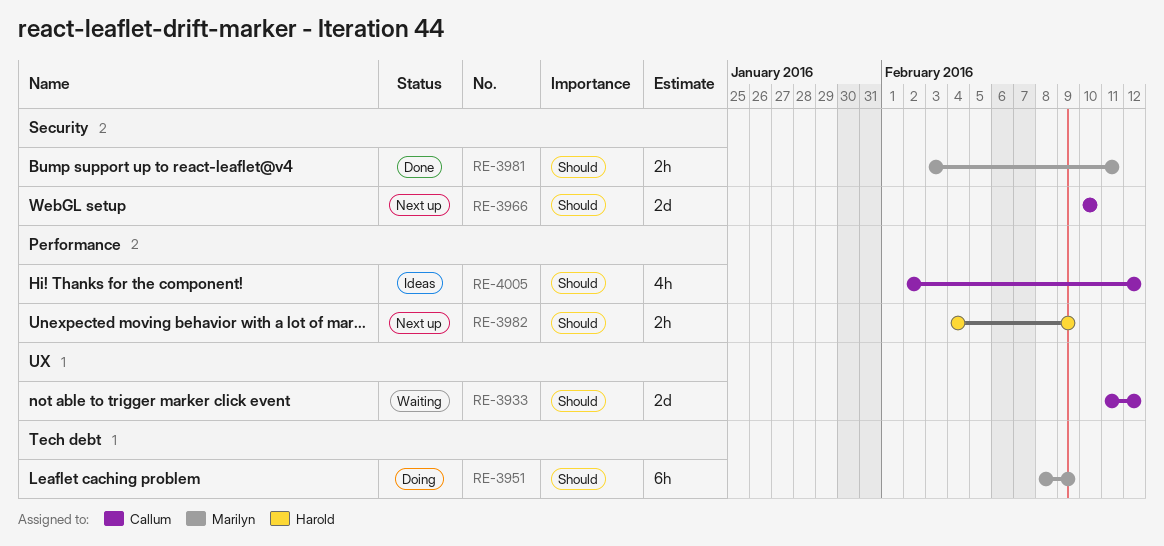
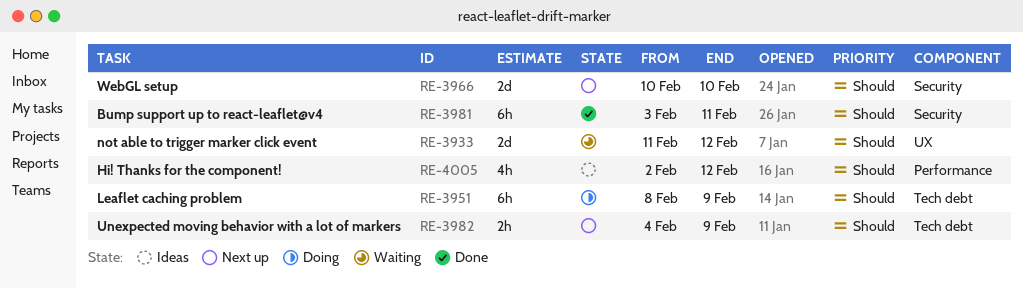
RE-3981, estimate: 2h -> 6h
RE-3982, label: Performance -> Tech debt

